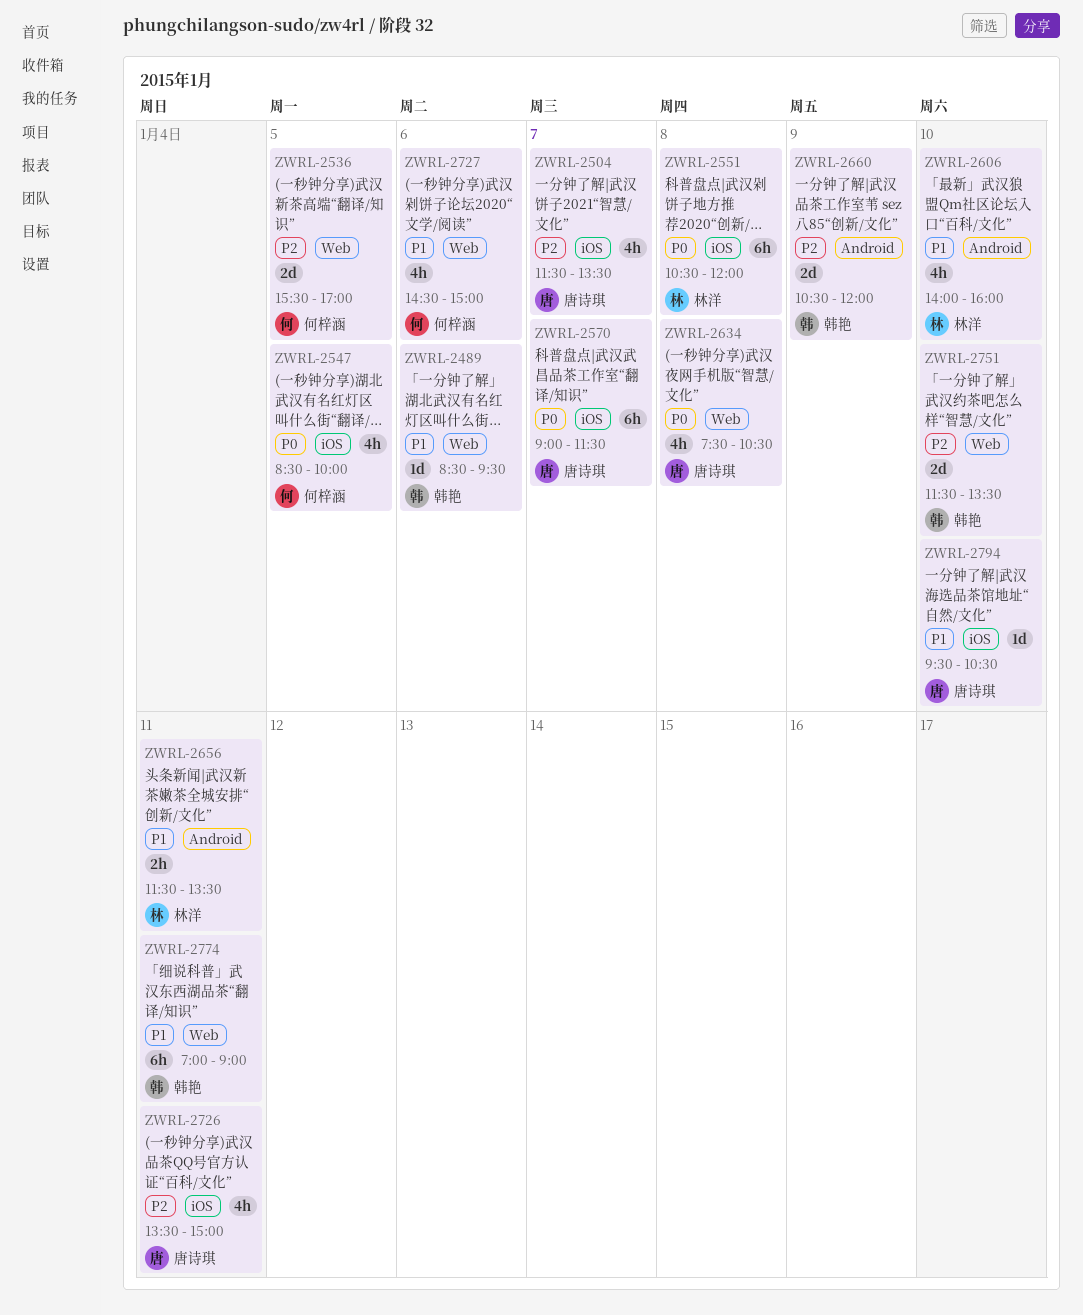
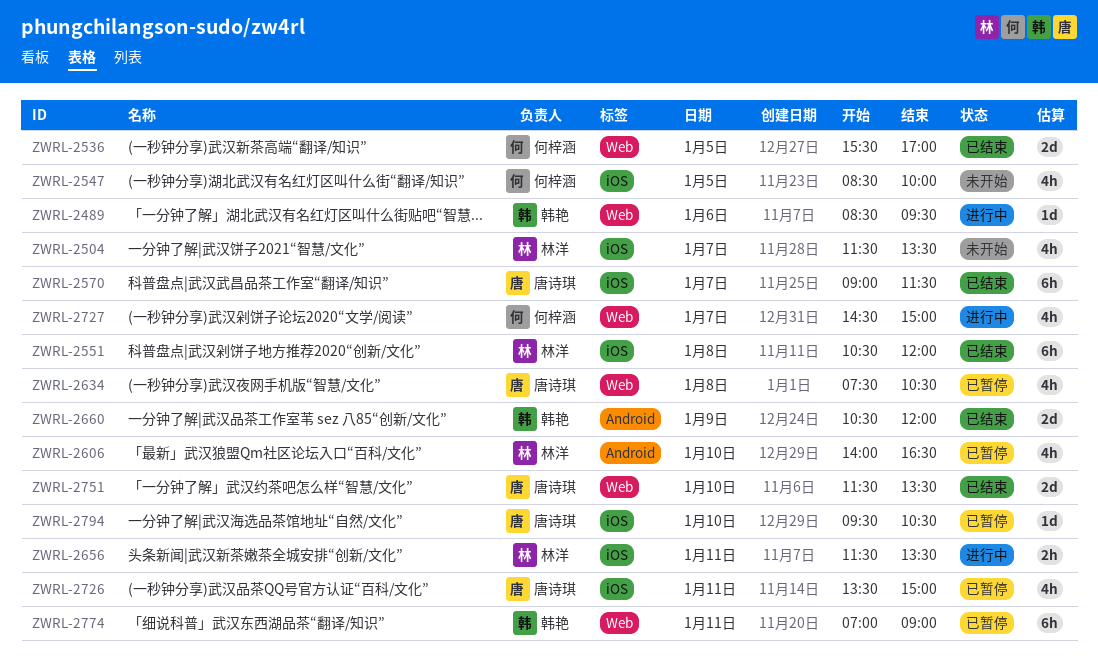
ZWRL-2504, owner: 唐诗琪 -> 林洋
ZWRL-2606, ends: 16:00 -> 16:30
ZWRL-2656, label: Android -> iOS
ZWRL-2727, day: Jan 6 -> Jan 7
ZWRL-2751, owner: 韩艳 -> 唐诗琪

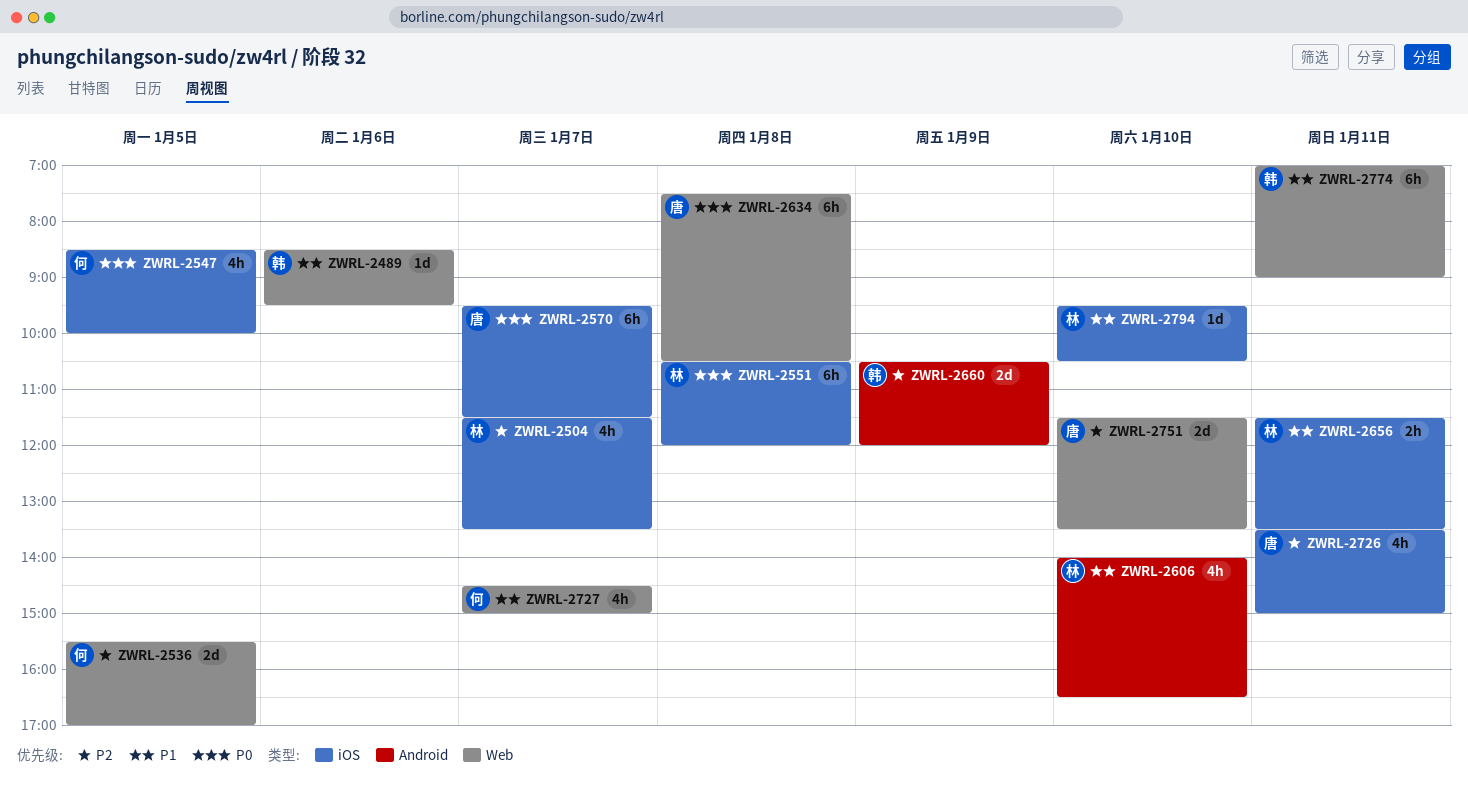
ZWRL-2570, begins: 09:00 -> 09:30
ZWRL-2634, estimate: 4h -> 6h
ZWRL-2794, owner: 唐诗琪 -> 林洋

